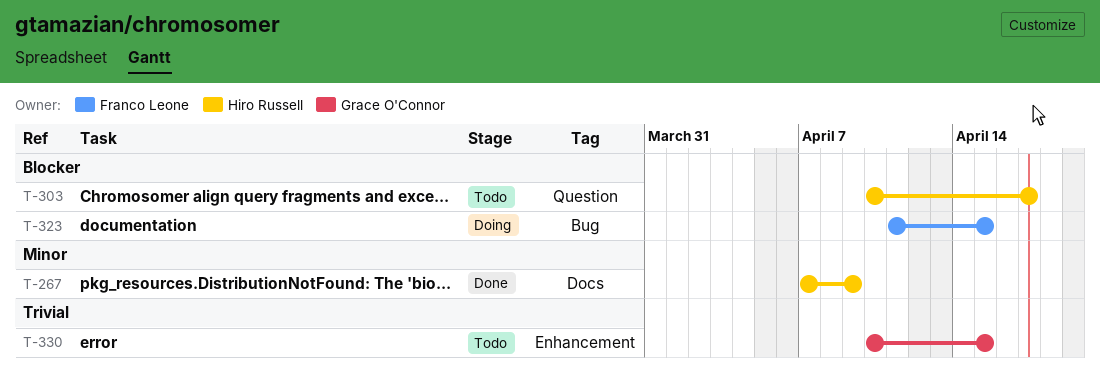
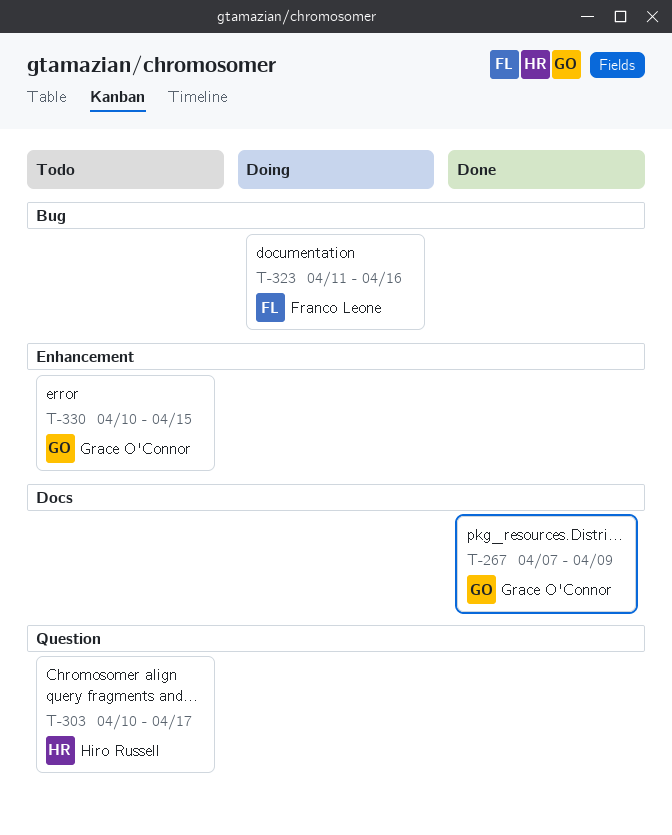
T-267, owner: Hiro Russell -> Grace O'Connor
T-323, due: Apr 15 -> Apr 16

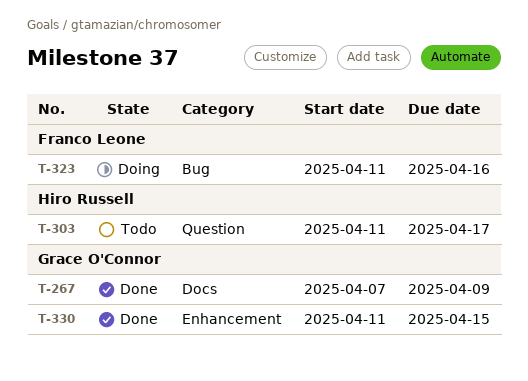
T-303, start: Apr 10 -> Apr 11
T-330, status: Todo -> Done
T-330, start: Apr 10 -> Apr 11

